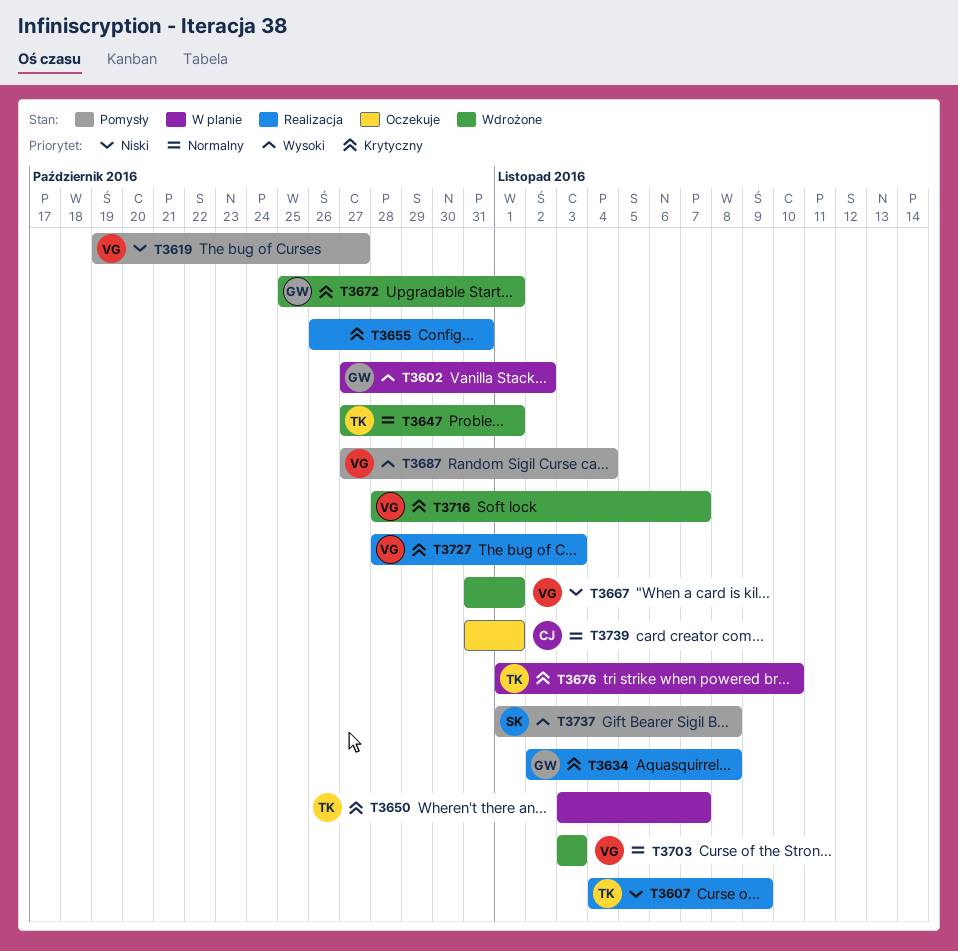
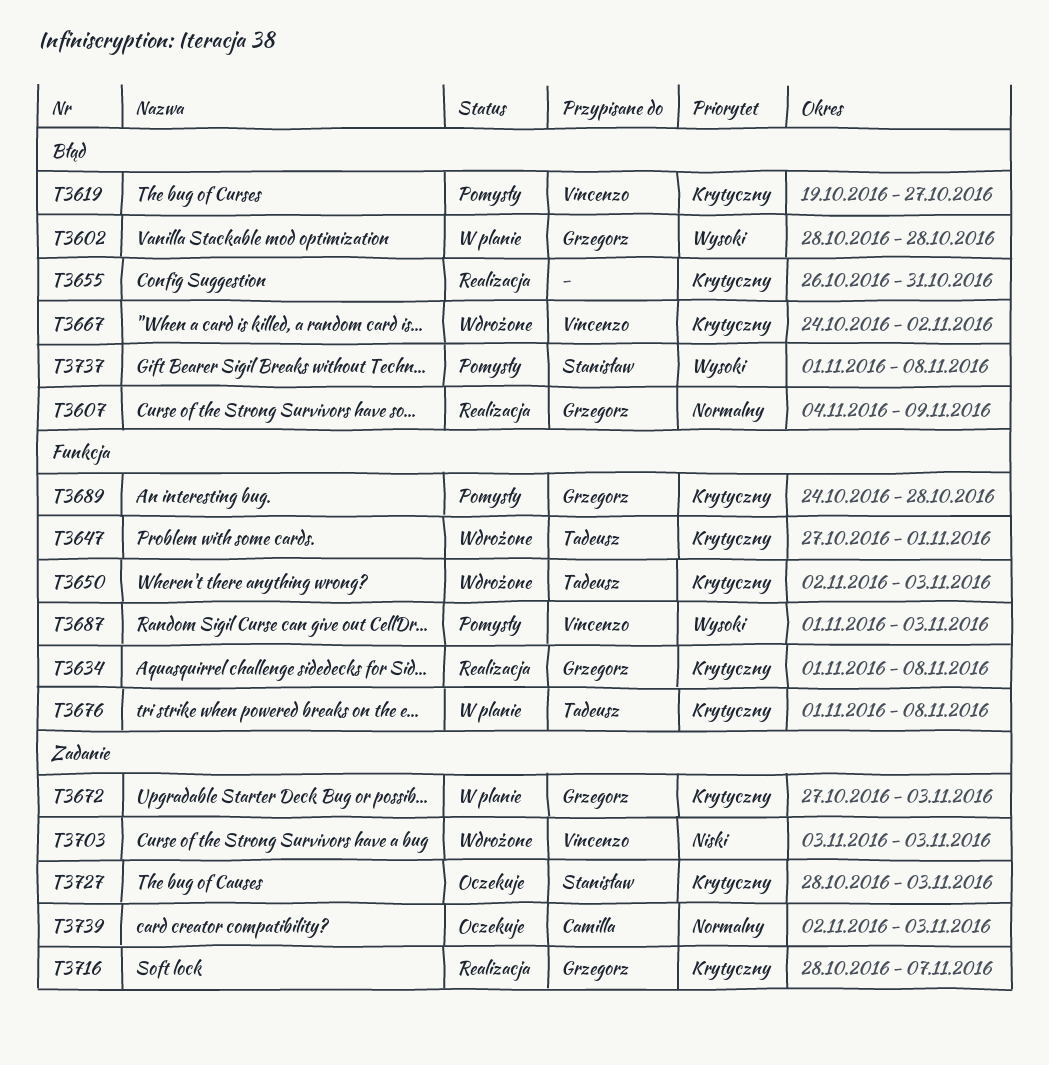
T3602, start: Oct 27 -> Oct 28
T3602, due: Nov 2 -> Oct 28
T3607, owner: Tadeusz -> Grzegorz
T3607, priority: Niski -> Normalny
T3619, priority: Niski -> Krytyczny
T3634, start: Nov 2 -> Nov 1
T3647, priority: Normalny -> Krytyczny
T3650, status: W planie -> Wdrożone
T3650, start: Nov 3 -> Nov 2
T3650, due: Nov 7 -> Nov 3
T3667, priority: Niski -> Krytyczny
T3667, start: Oct 31 -> Oct 24
T3667, due: Nov 1 -> Nov 2
T3672, status: Wdrożone -> W planie
T3672, start: Oct 25 -> Oct 27
T3672, due: Nov 1 -> Nov 3
T3676, due: Nov 10 -> Nov 8
T3687, start: Oct 27 -> Nov 1
T3687, due: Nov 4 -> Nov 3
T3689: none -> present
T3703, priority: Normalny -> Niski
T3716, status: Wdrożone -> Realizacja
T3716, owner: Vincenzo -> Grzegorz
T3727, status: Realizacja -> Oczekuje
T3727, owner: Vincenzo -> Stanisław
T3739, start: Oct 31 -> Nov 2
T3739, due: Nov 1 -> Nov 3

